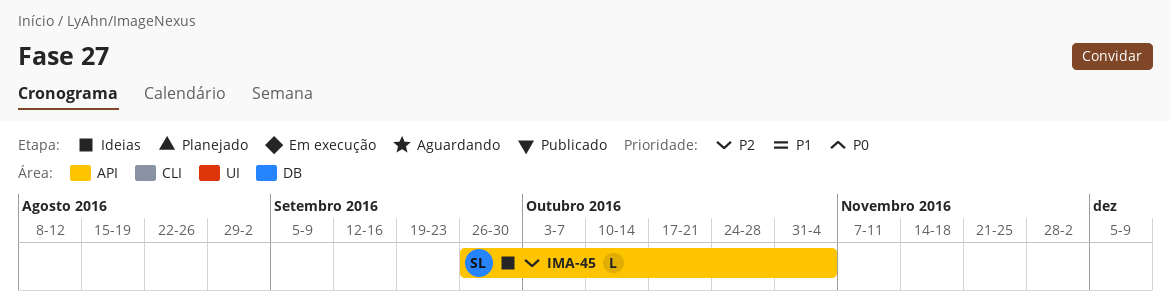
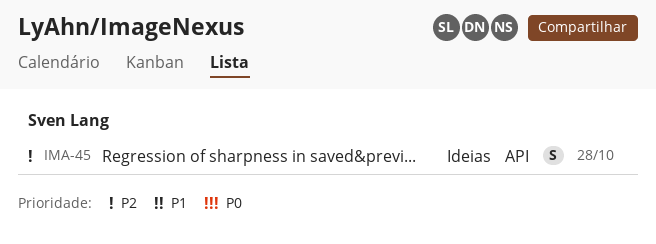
IMA-45, estimate: L -> S
IMA-45, due: Nov 4 -> Oct 28

